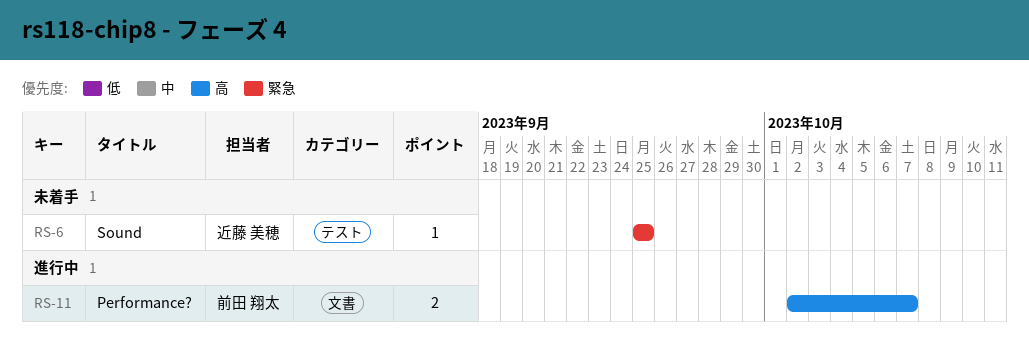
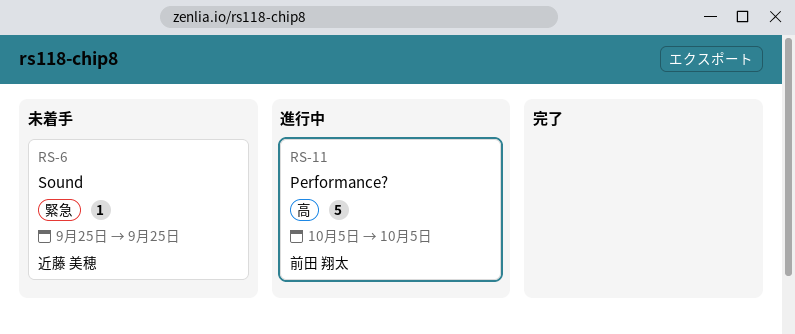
RS-11, estimate: 2 -> 5
RS-11, start: Oct 2 -> Oct 5
RS-11, due: Oct 7 -> Oct 5

